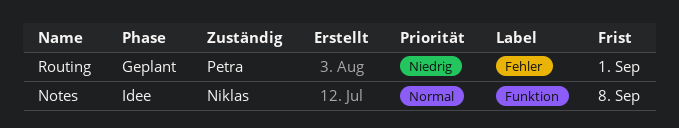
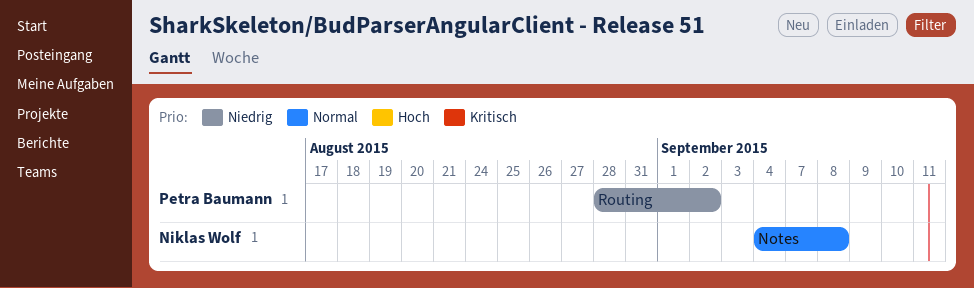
Routing, due: Sep 1 -> Sep 2

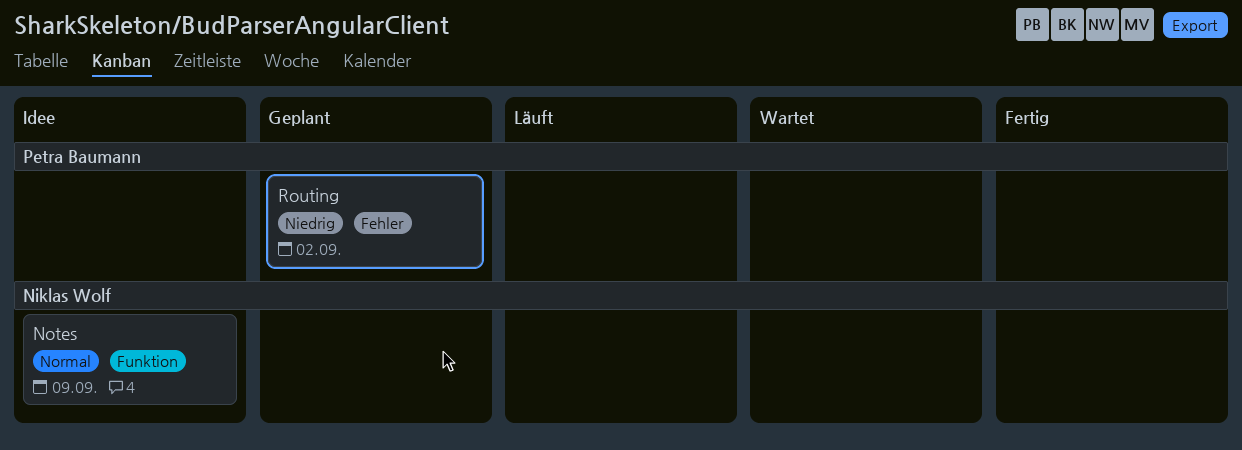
Notes, due: Sep 8 -> Sep 9

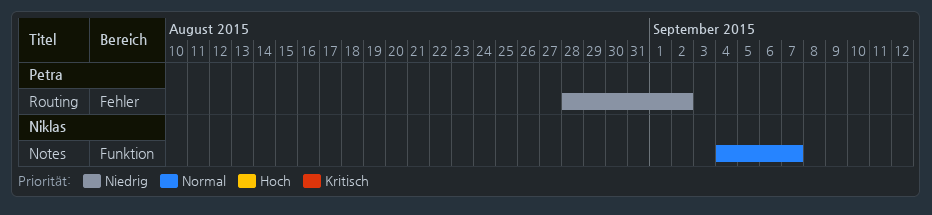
Notes, due: Sep 9 -> Sep 7

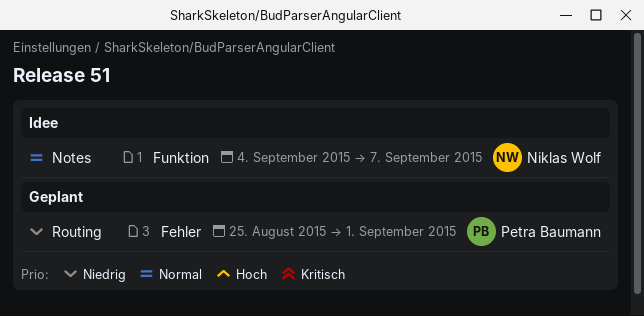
Routing, start: Aug 28 -> Aug 25
Routing, due: Sep 2 -> Sep 1

